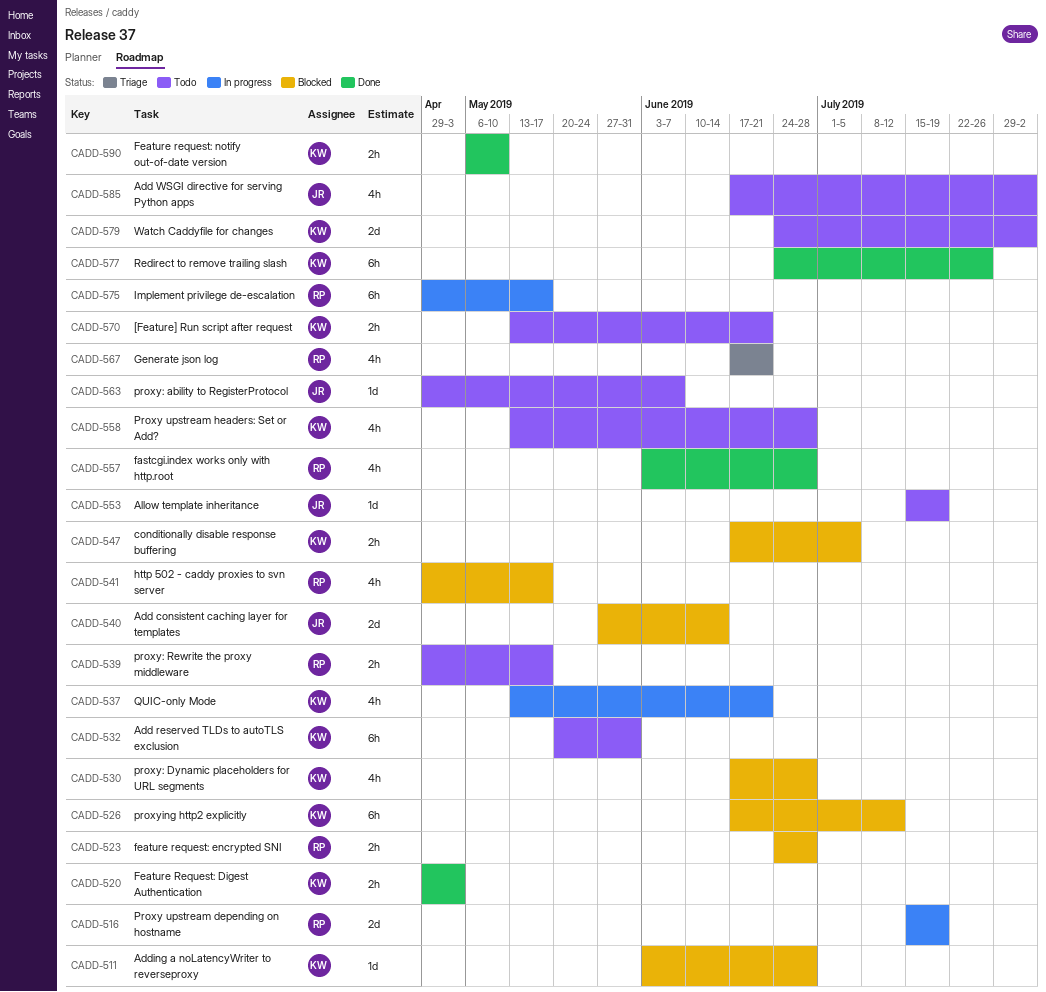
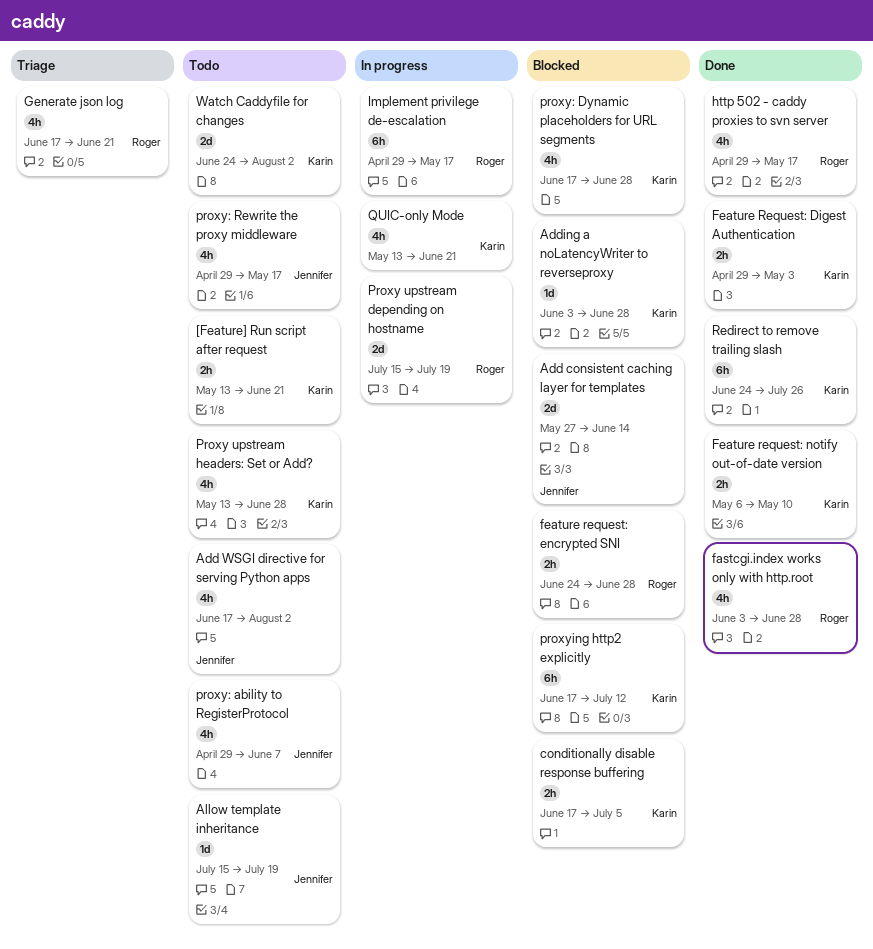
Add reserved TLDs to autoTLS exclusion: present -> none
http 502 - caddy proxies to svn server, status: Blocked -> Done
proxy: ability to RegisterProtocol, estimate: 1d -> 4h
proxy: Rewrite the proxy middleware, owner: Roger -> Jennifer
proxy: Rewrite the proxy middleware, estimate: 2h -> 4h

